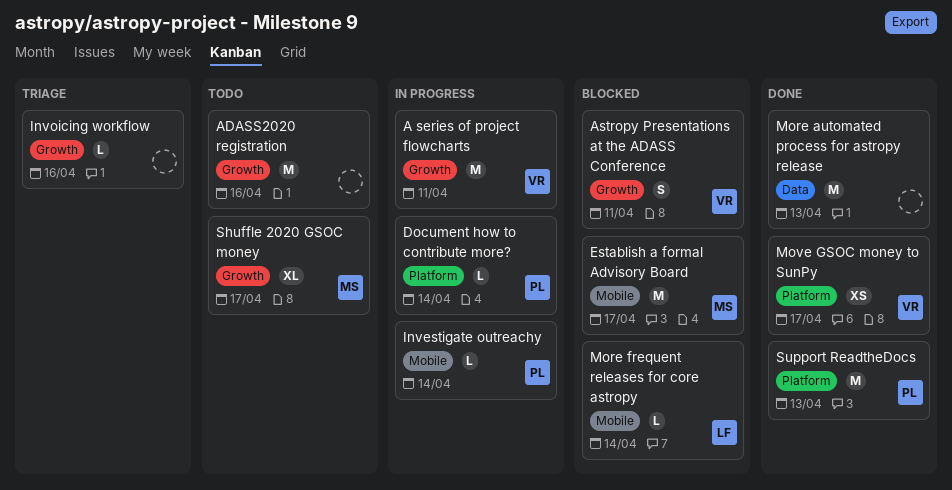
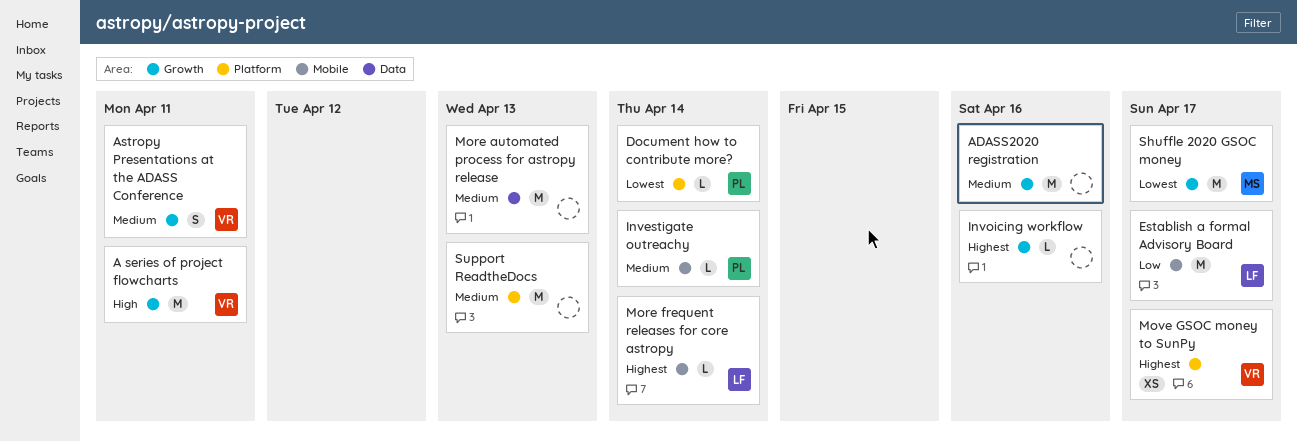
Establish a formal Advisory Board, owner: MS -> LF
Shuffle 2020 GSOC money, estimate: XL -> M
Support ReadtheDocs, owner: PL -> none

